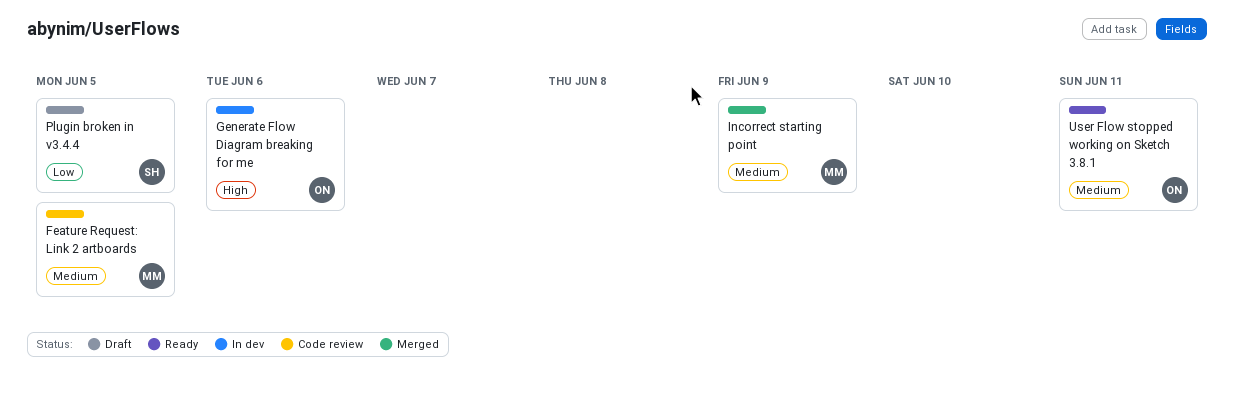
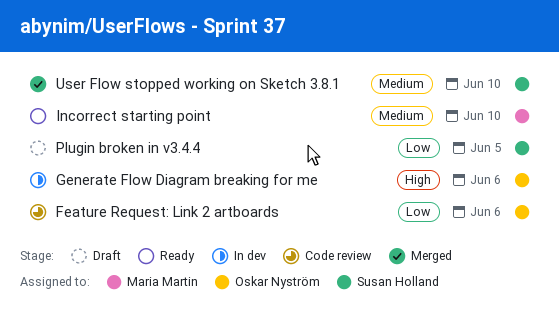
Feature Request: Link 2 artboards, owner: Maria Martin -> Oskar Nyström
Feature Request: Link 2 artboards, priority: Medium -> Low
Feature Request: Link 2 artboards, due: Jun 5 -> Jun 6
Incorrect starting point, status: Merged -> Ready
Incorrect starting point, due: Jun 9 -> Jun 10
User Flow stopped working on Sketch 3.8.1, status: Ready -> Merged
User Flow stopped working on Sketch 3.8.1, owner: Oskar Nyström -> Susan Holland
User Flow stopped working on Sketch 3.8.1, due: Jun 11 -> Jun 10

